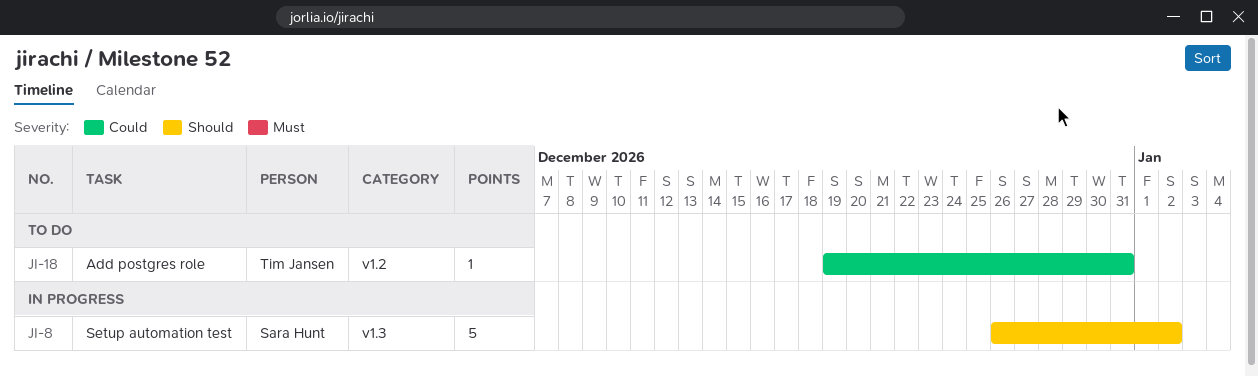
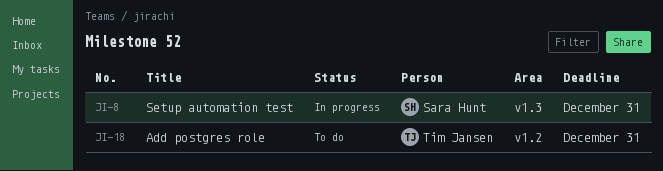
JI-8, due: Jan 2 -> Dec 31

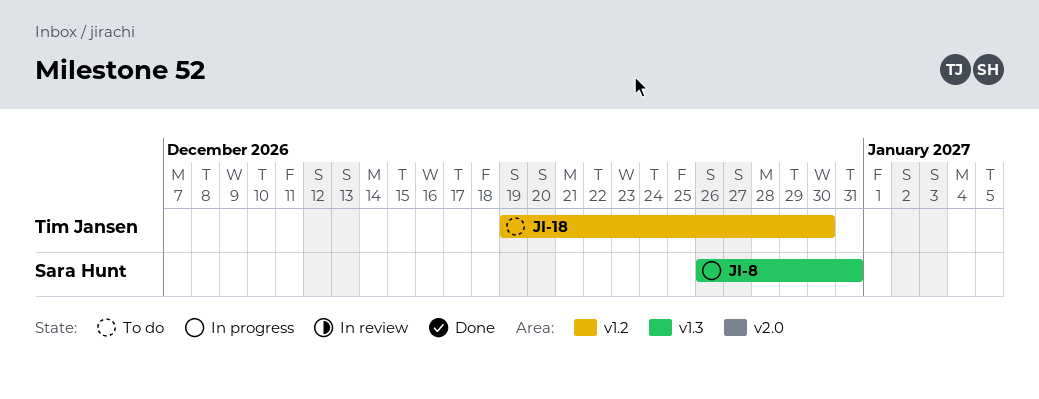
JI-18, due: Dec 31 -> Dec 30

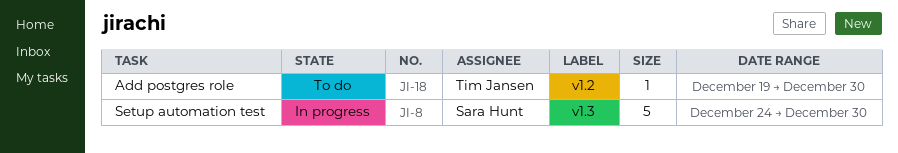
JI-8, start: Dec 26 -> Dec 24
JI-8, due: Dec 31 -> Dec 30

